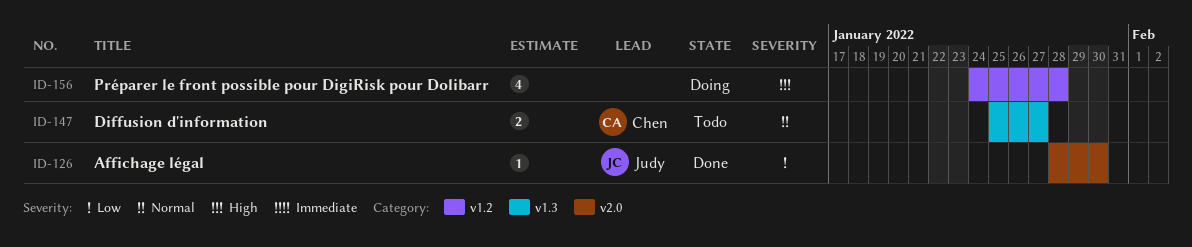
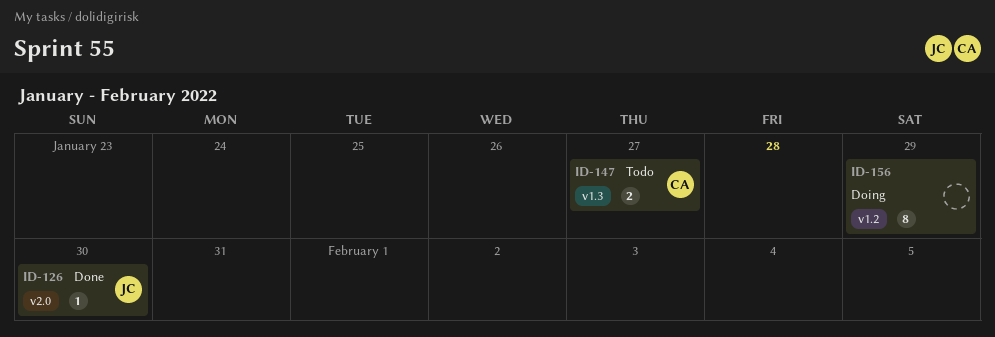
ID-156, estimate: 4 -> 8
ID-156, due: Jan 28 -> Jan 29

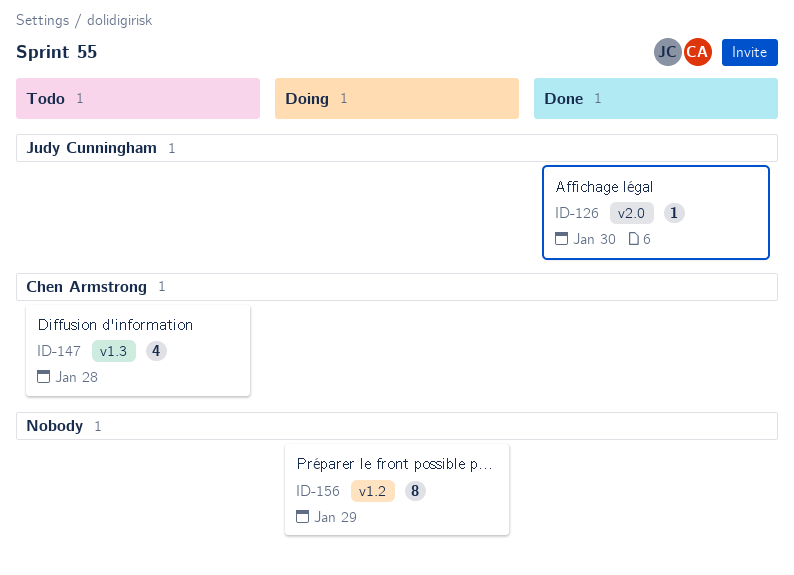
ID-147, estimate: 2 -> 4
ID-147, due: Jan 27 -> Jan 28

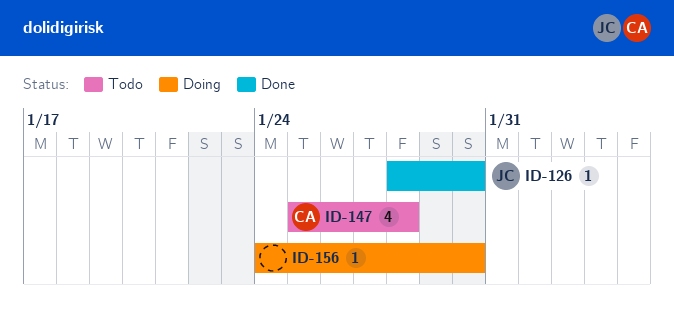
ID-156, estimate: 8 -> 1
ID-156, due: Jan 29 -> Jan 30

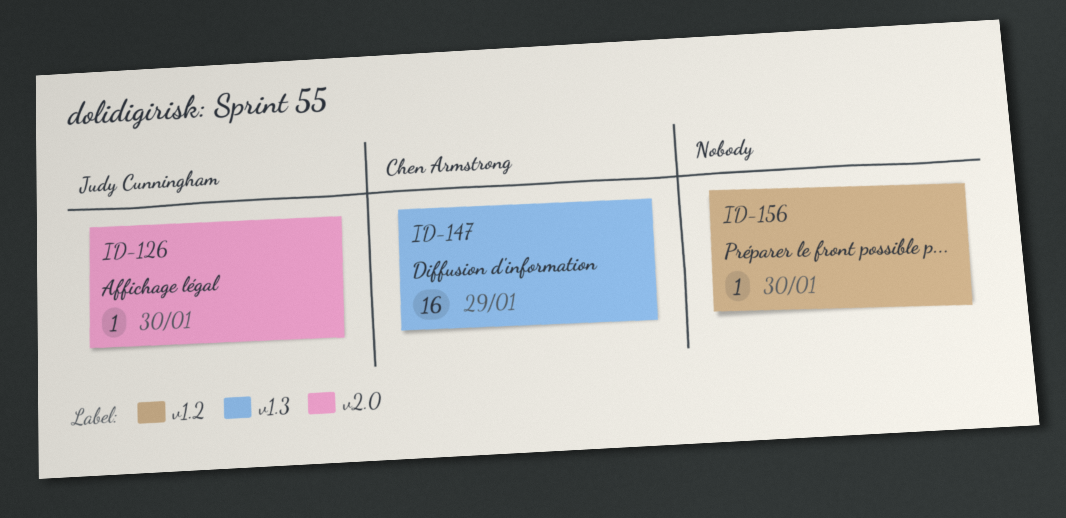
ID-147, estimate: 4 -> 16
ID-147, due: Jan 28 -> Jan 29

